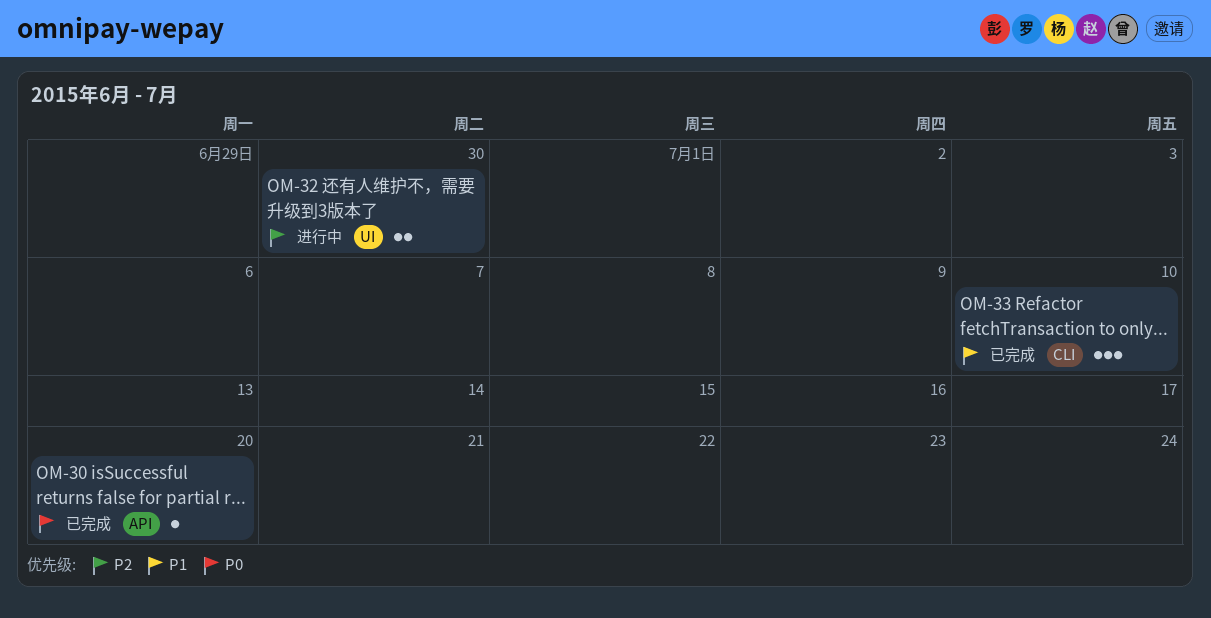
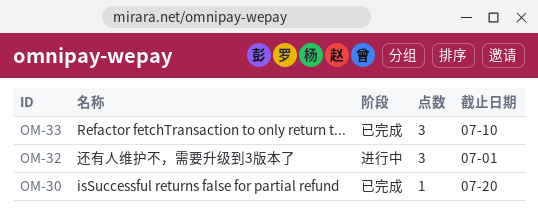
OM-32, estimate: 2 -> 3
OM-32, due: Jun 30 -> Jul 1

